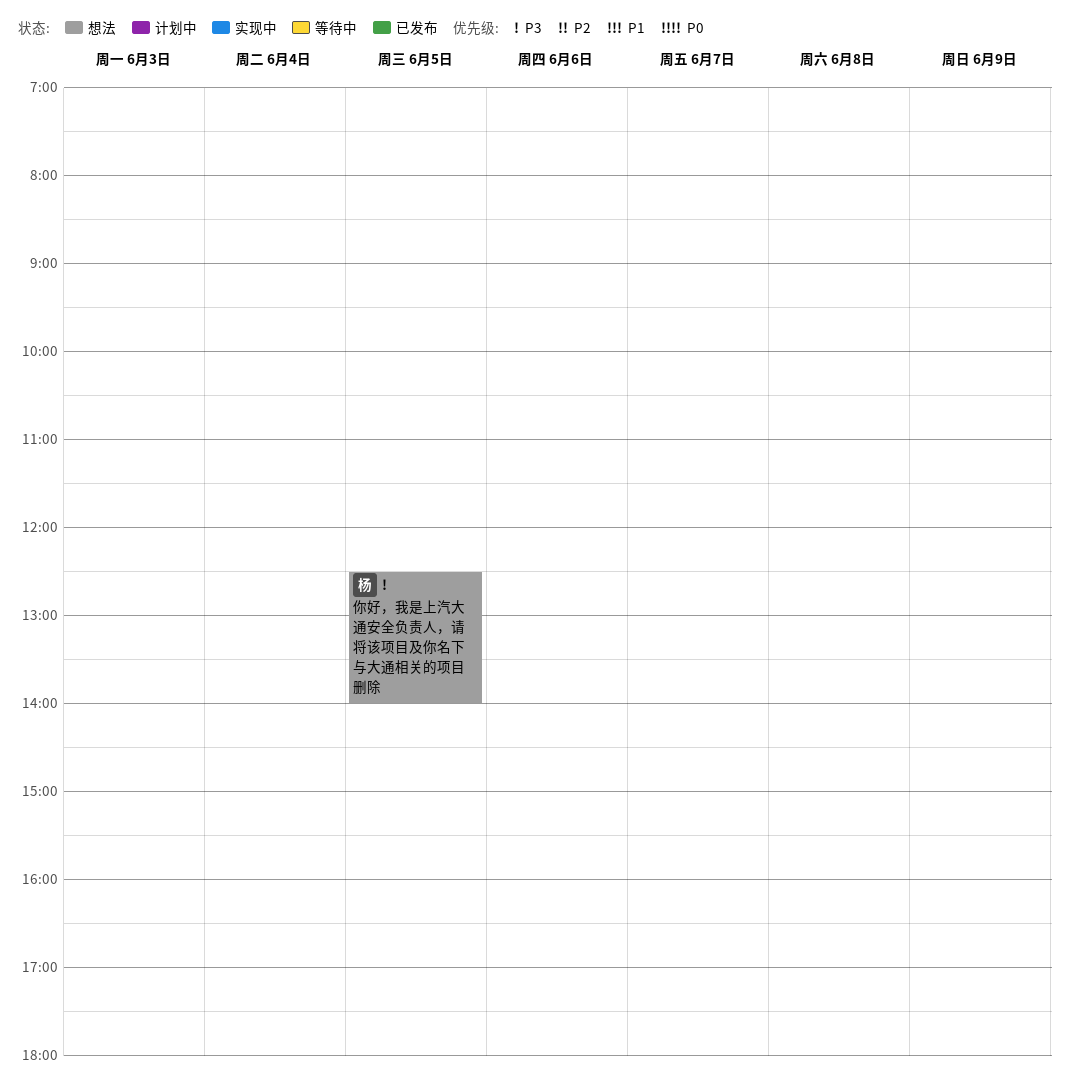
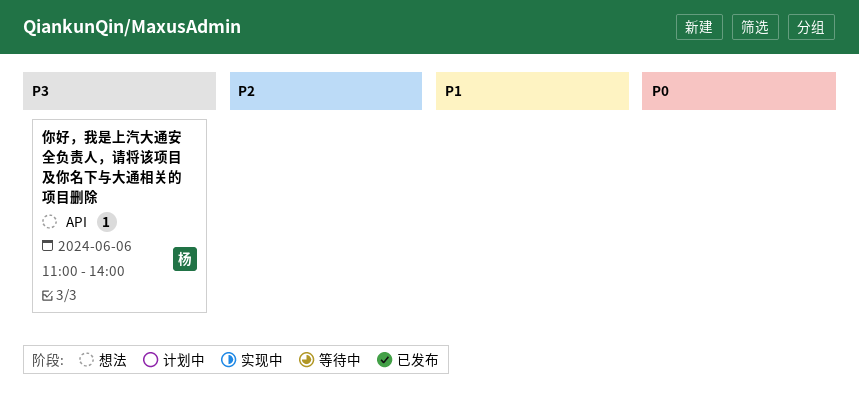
你好，我是上汽大通安全负责人，请将该项目及你名下与大通相关的项目删除, day: Jun 5 -> Jun 6
你好，我是上汽大通安全负责人，请将该项目及你名下与大通相关的项目删除, begins: 12:30 -> 11:00

